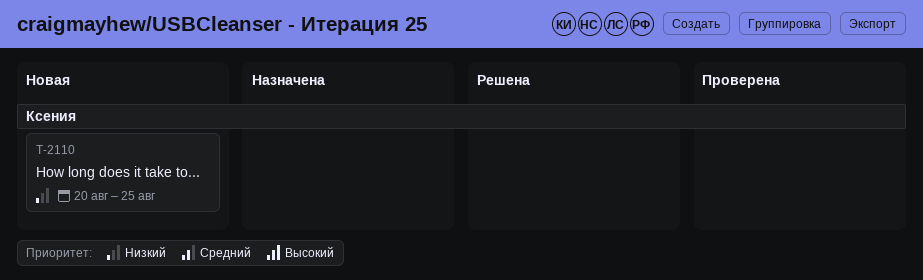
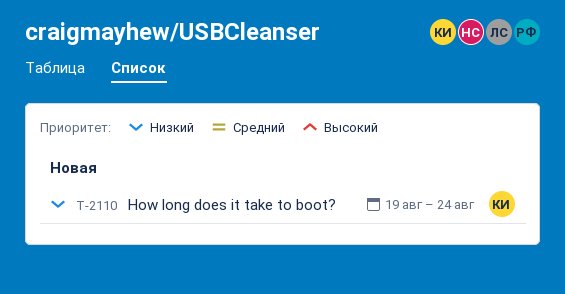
T-2110, start: Aug 20 -> Aug 19
T-2110, due: Aug 25 -> Aug 24

